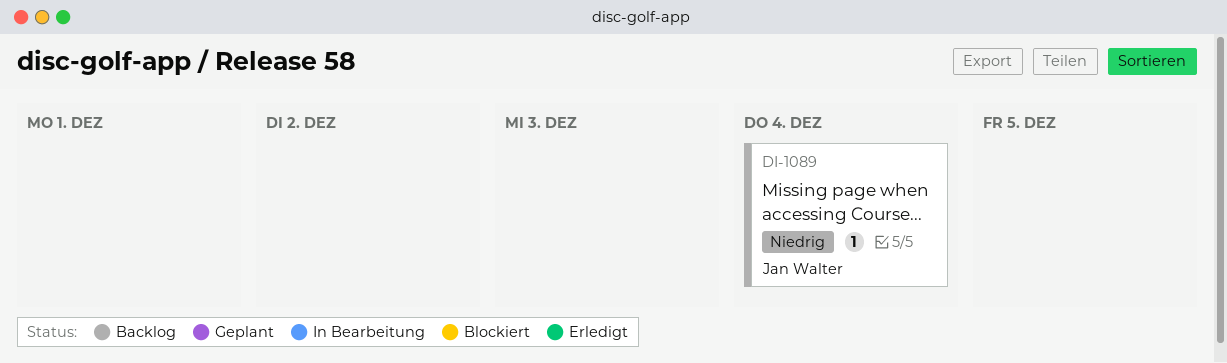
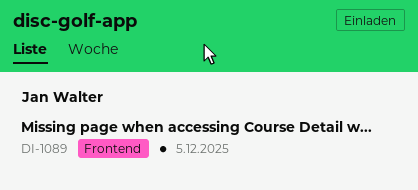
DI-1089, due: Dec 4 -> Dec 5

